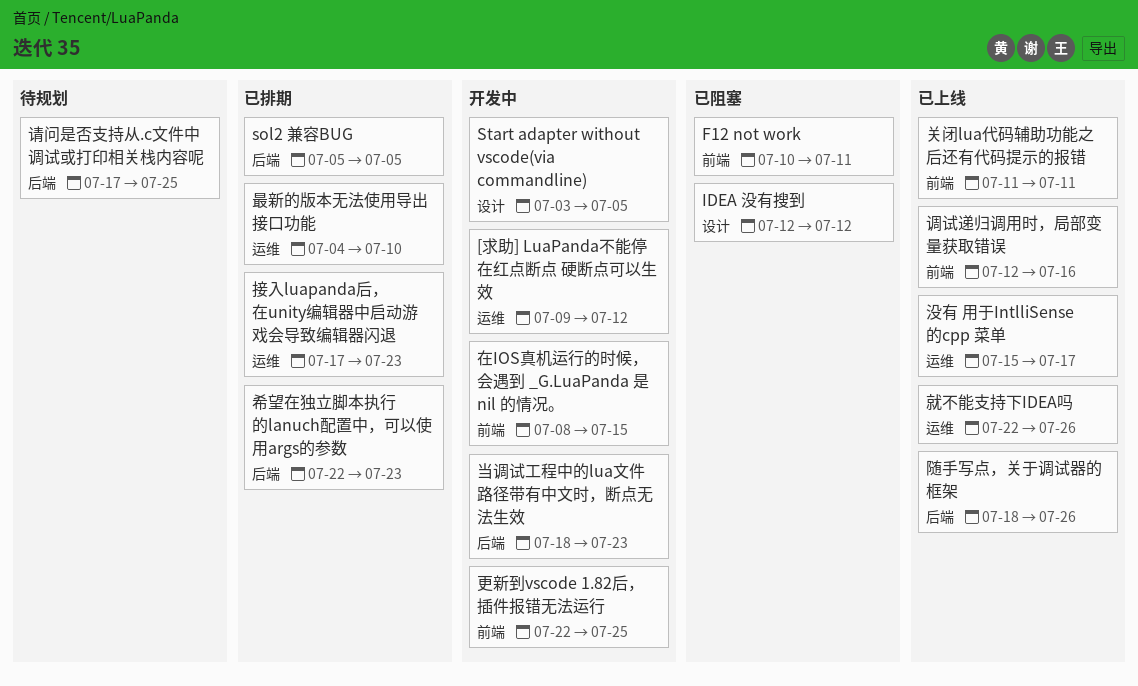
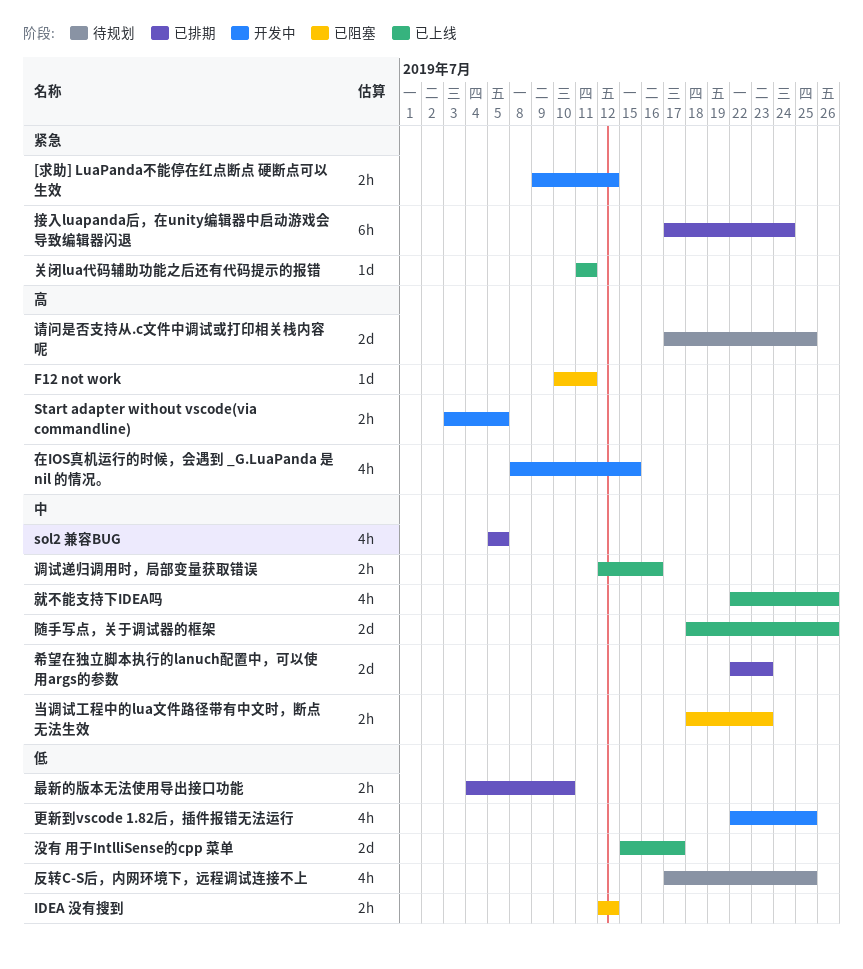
反转C-S后，内网环境下，远程调试连接不上: none -> present
当调试工程中的lua文件路径带有中文时，断点无法生效, status: 开发中 -> 已阻塞
接入luapanda后，在unity编辑器中启动游戏会导致编辑器闪退, due: Jul 23 -> Jul 24

